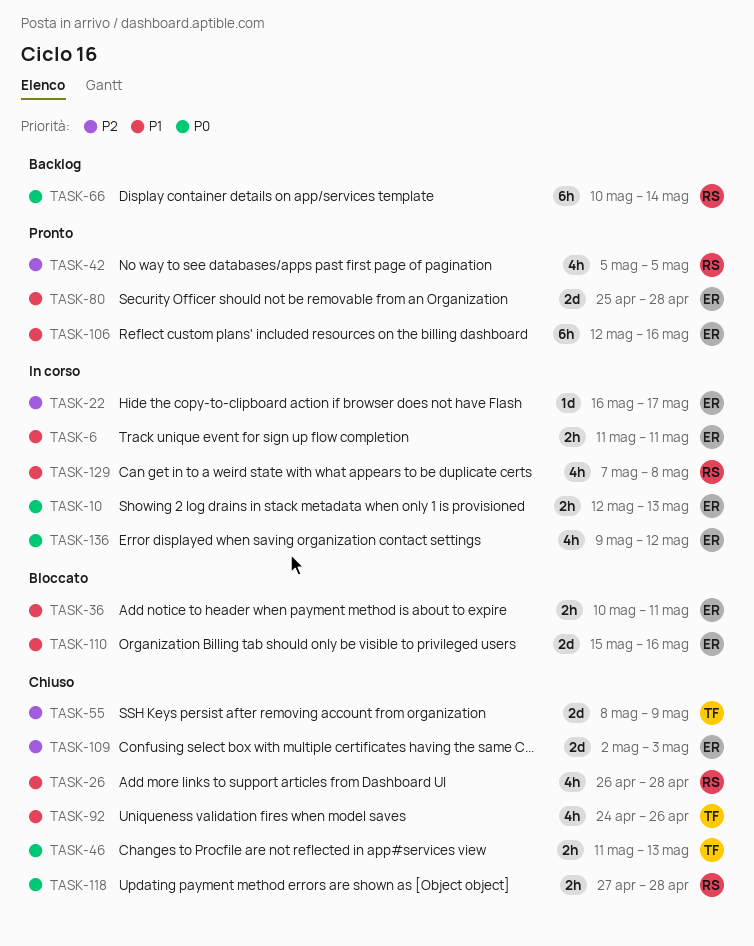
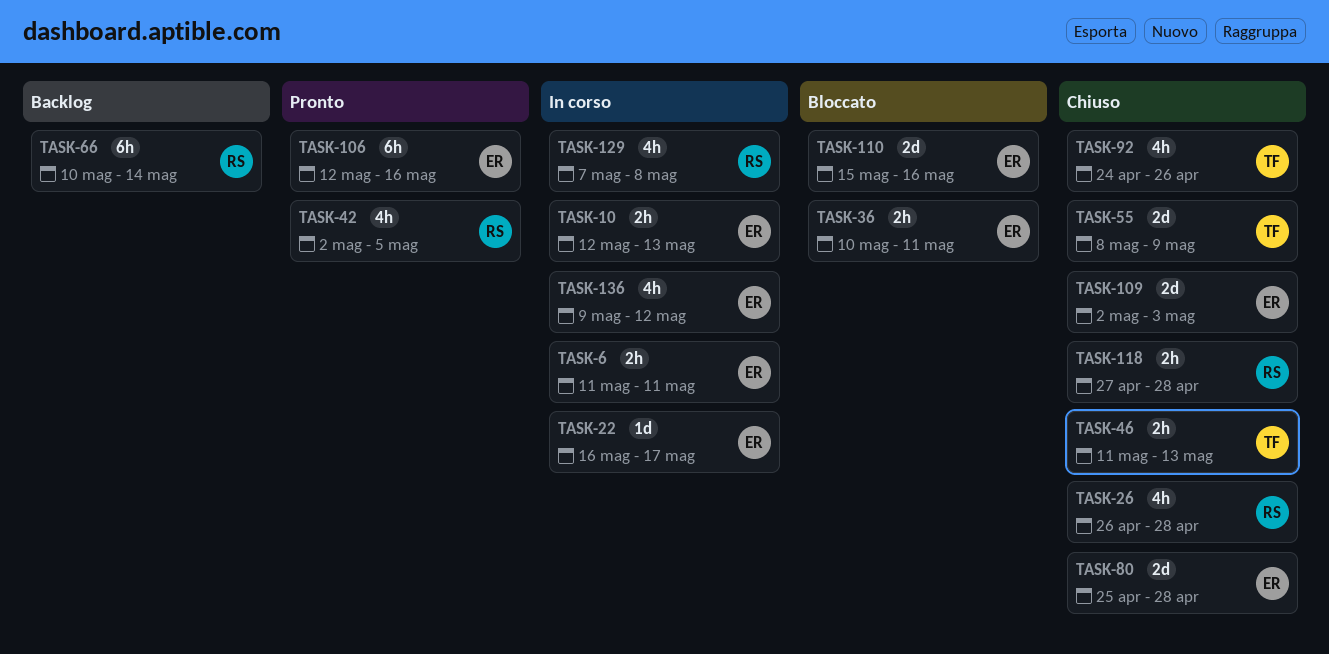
TASK-42, start: May 5 -> May 2
TASK-80, status: Pronto -> Chiuso

